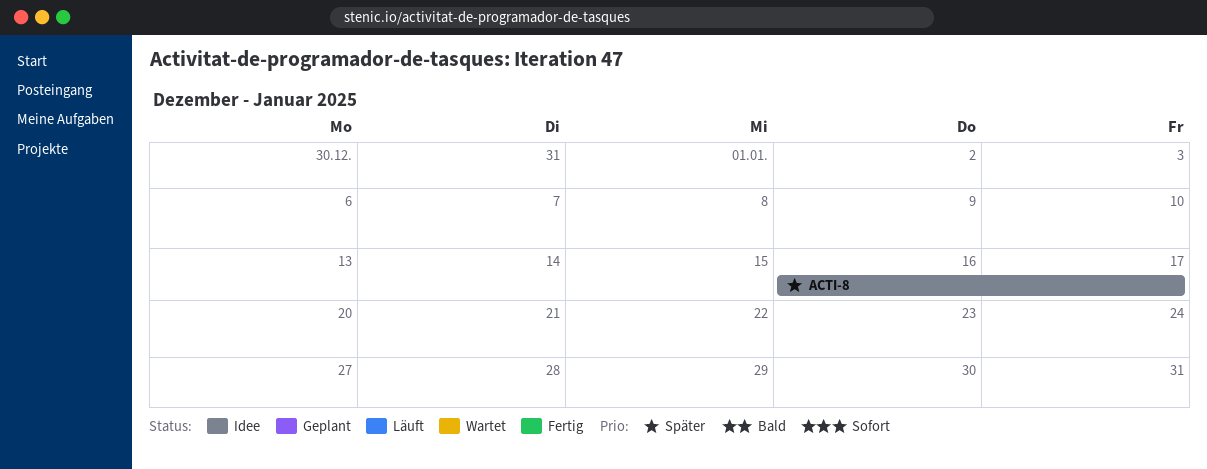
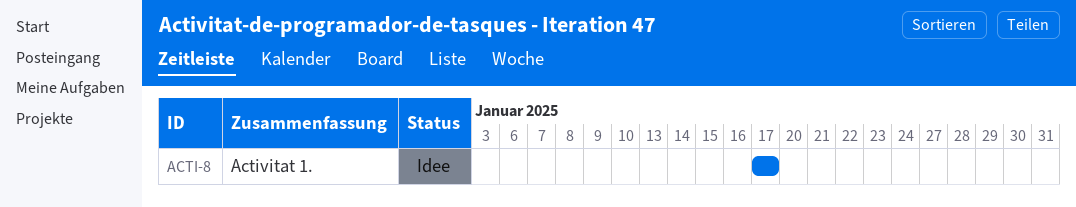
ACTI-8, start: Jan 16 -> Jan 17

